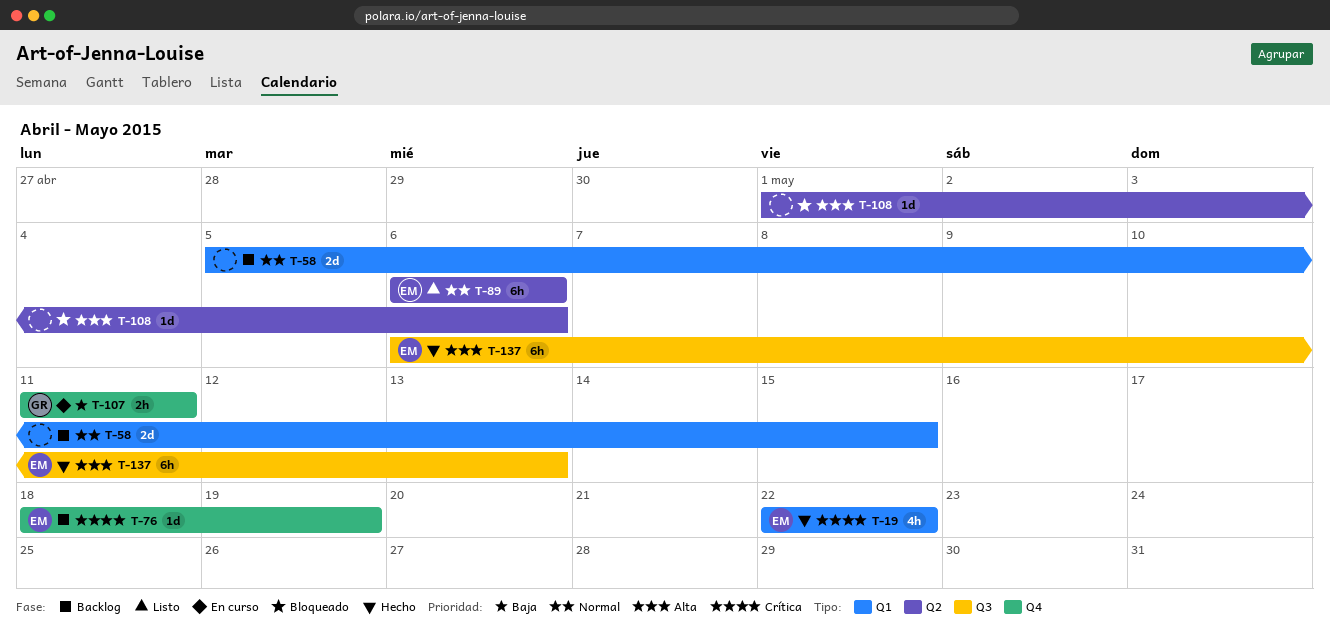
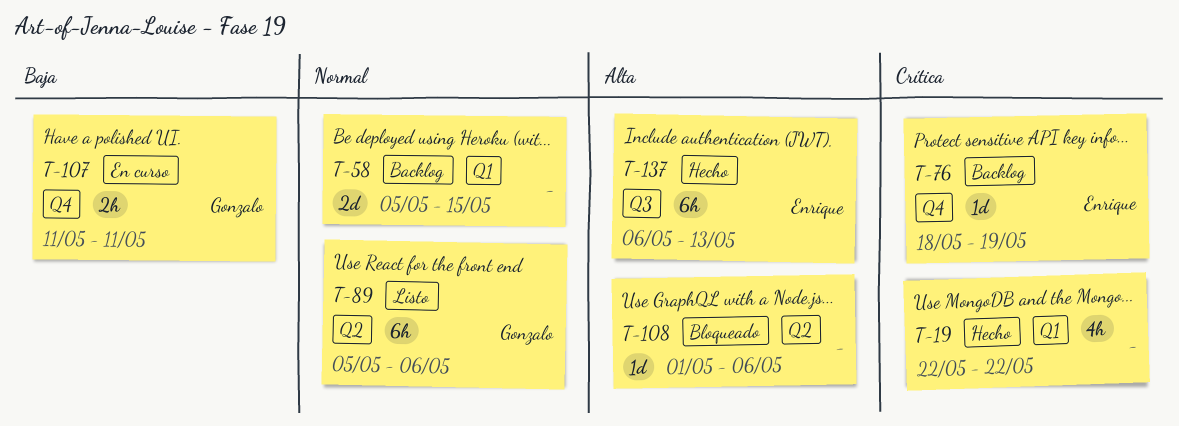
T-19, owner: Enrique -> none
T-89, owner: Enrique -> Gonzalo
T-89, start: May 6 -> May 5

